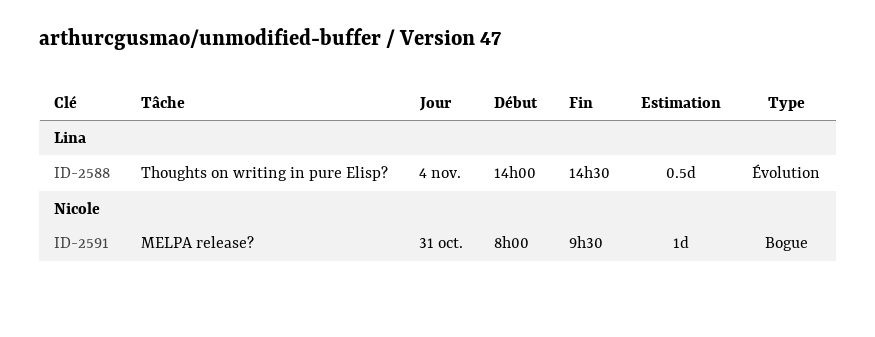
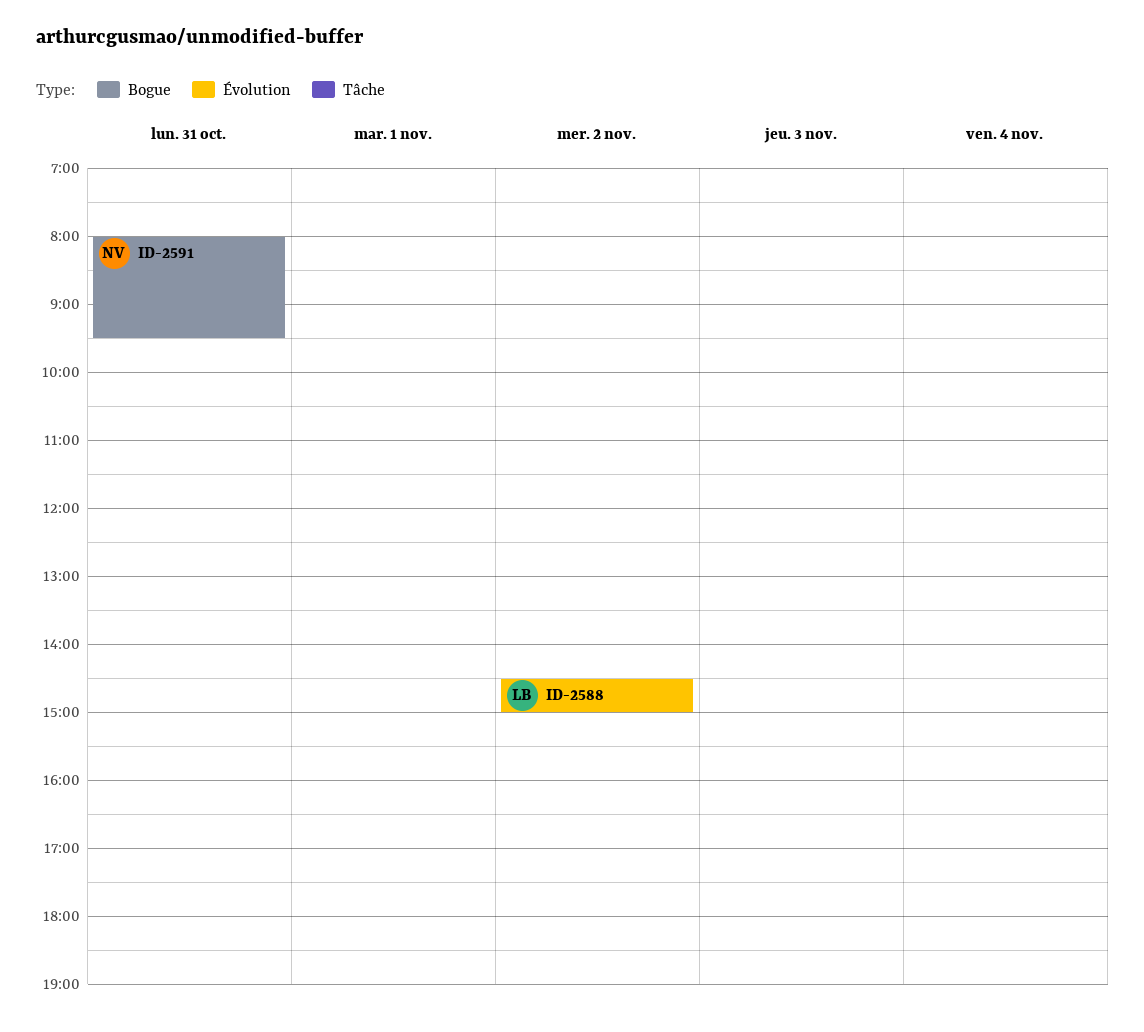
ID-2588, day: Nov 4 -> Nov 2
ID-2588, begins: 14:00 -> 14:30
ID-2588, ends: 14:30 -> 15:00

